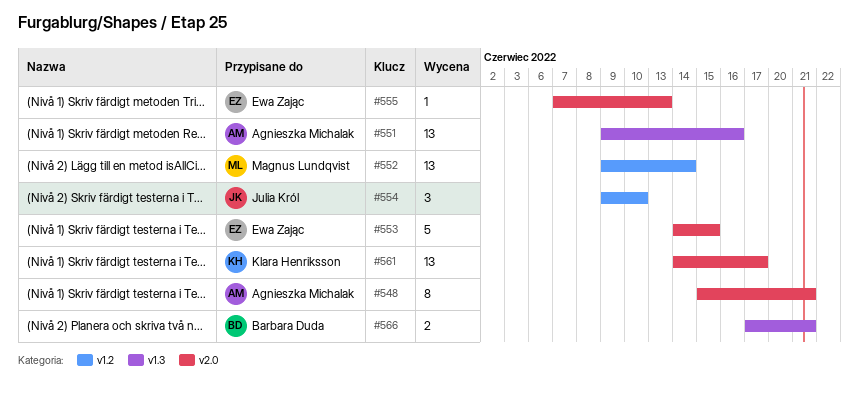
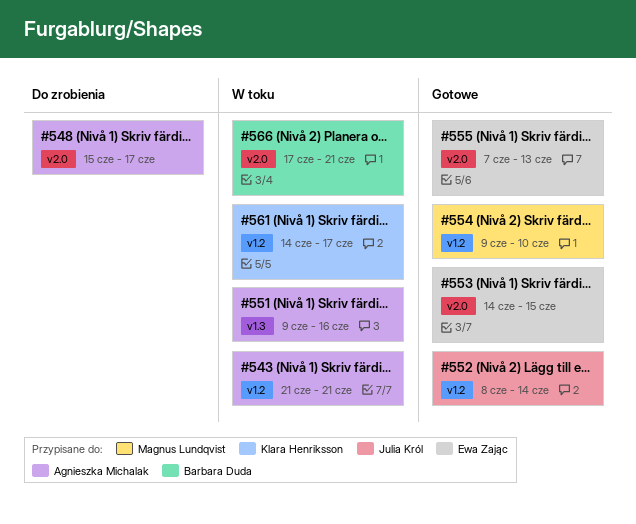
#543: none -> present
#548, due: Jun 21 -> Jun 17
#552, owner: Magnus Lundqvist -> Julia Król
#552, start: Jun 9 -> Jun 8
#554, owner: Julia Król -> Magnus Lundqvist
#561, label: v2.0 -> v1.2
#566, label: v1.3 -> v2.0

